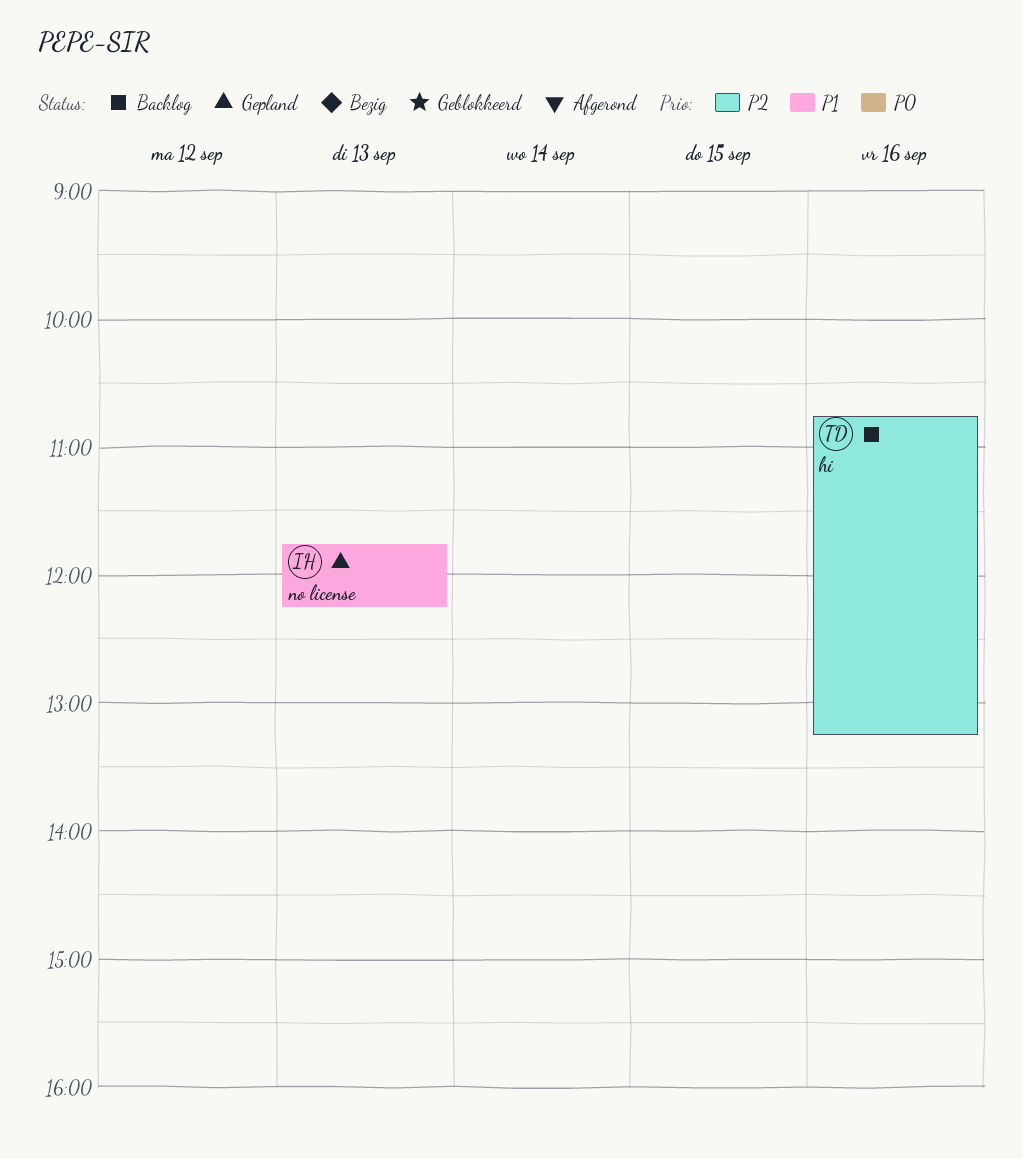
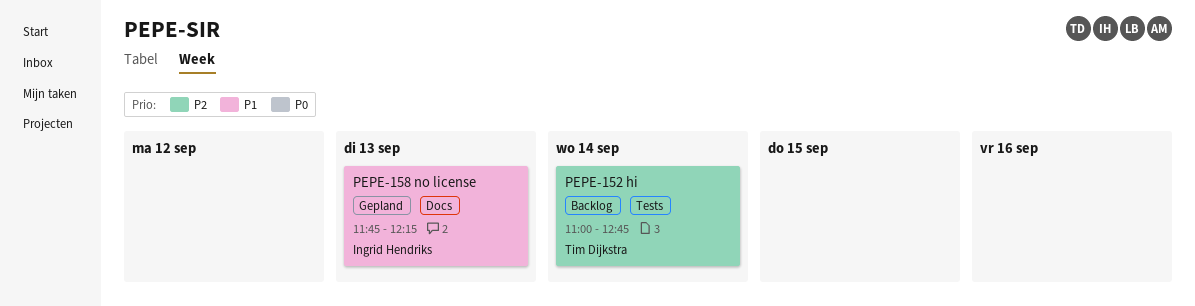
hi, day: Sep 16 -> Sep 14
hi, begins: 10:45 -> 11:00
hi, ends: 13:15 -> 12:45

